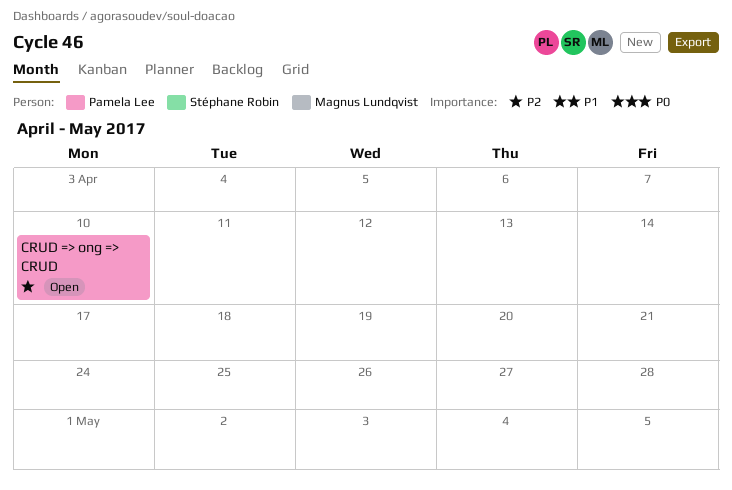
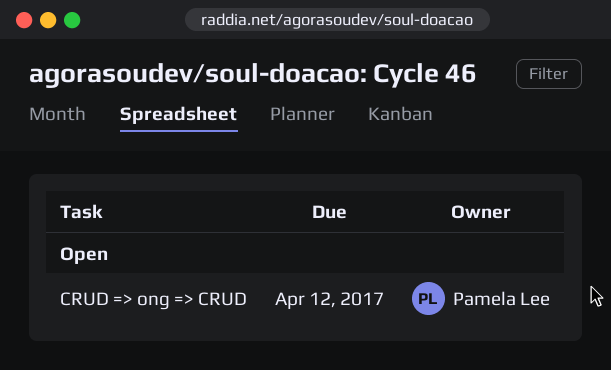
CRUD => ong => CRUD, due: Apr 10 -> Apr 12

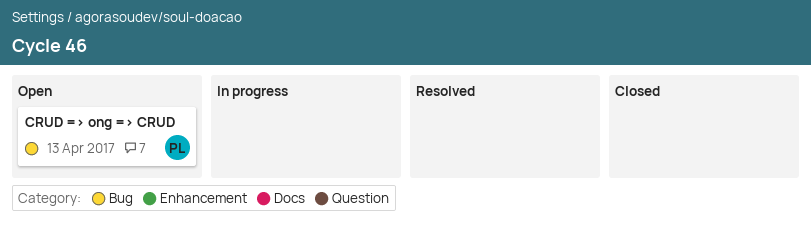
CRUD => ong => CRUD, due: Apr 12 -> Apr 13

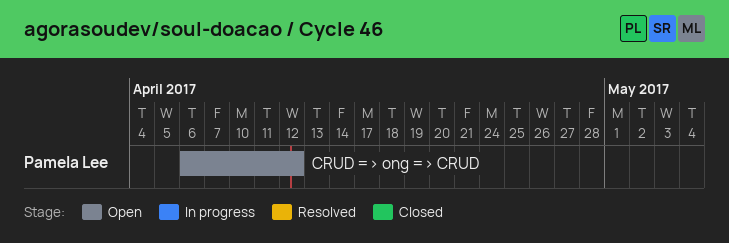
CRUD => ong => CRUD, due: Apr 13 -> Apr 12

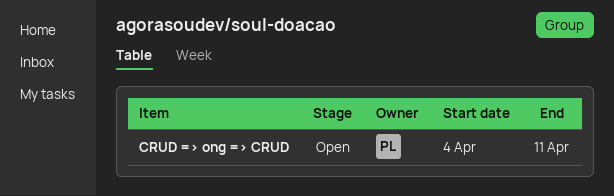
CRUD => ong => CRUD, start: Apr 6 -> Apr 4
CRUD => ong => CRUD, due: Apr 12 -> Apr 11

